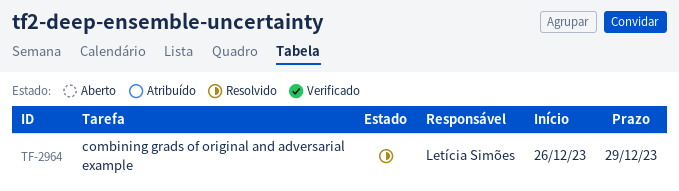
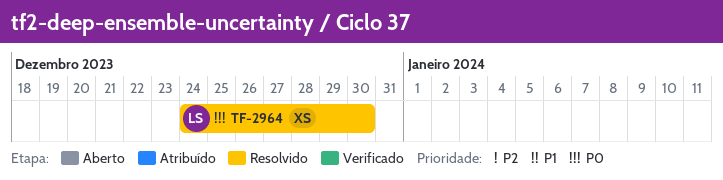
TF-2964, start: Dec 26 -> Dec 24
TF-2964, due: Dec 29 -> Dec 30

